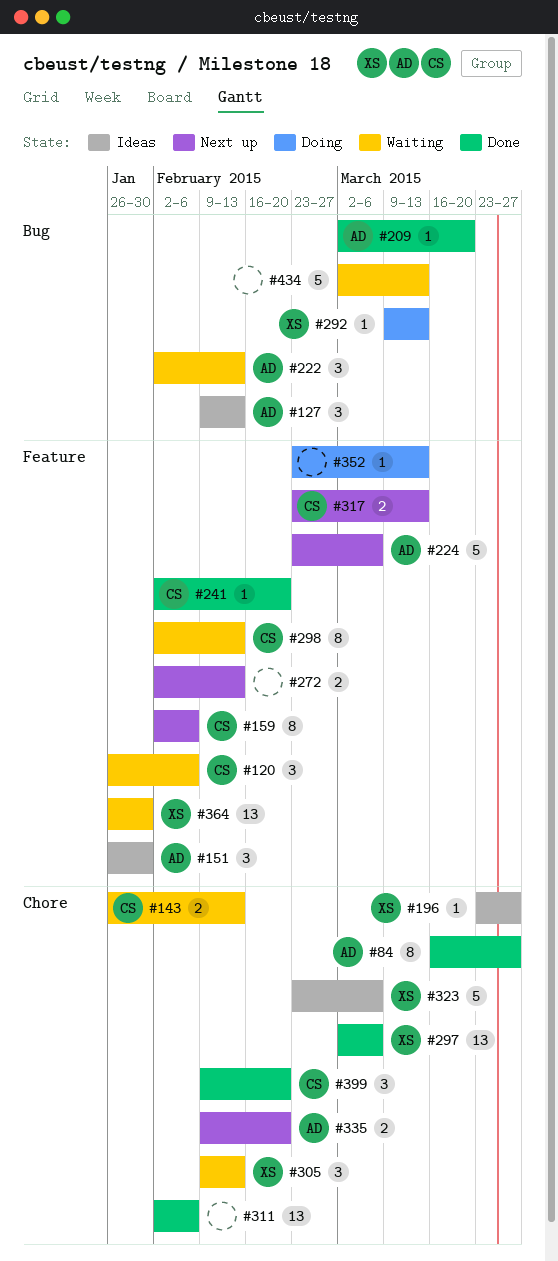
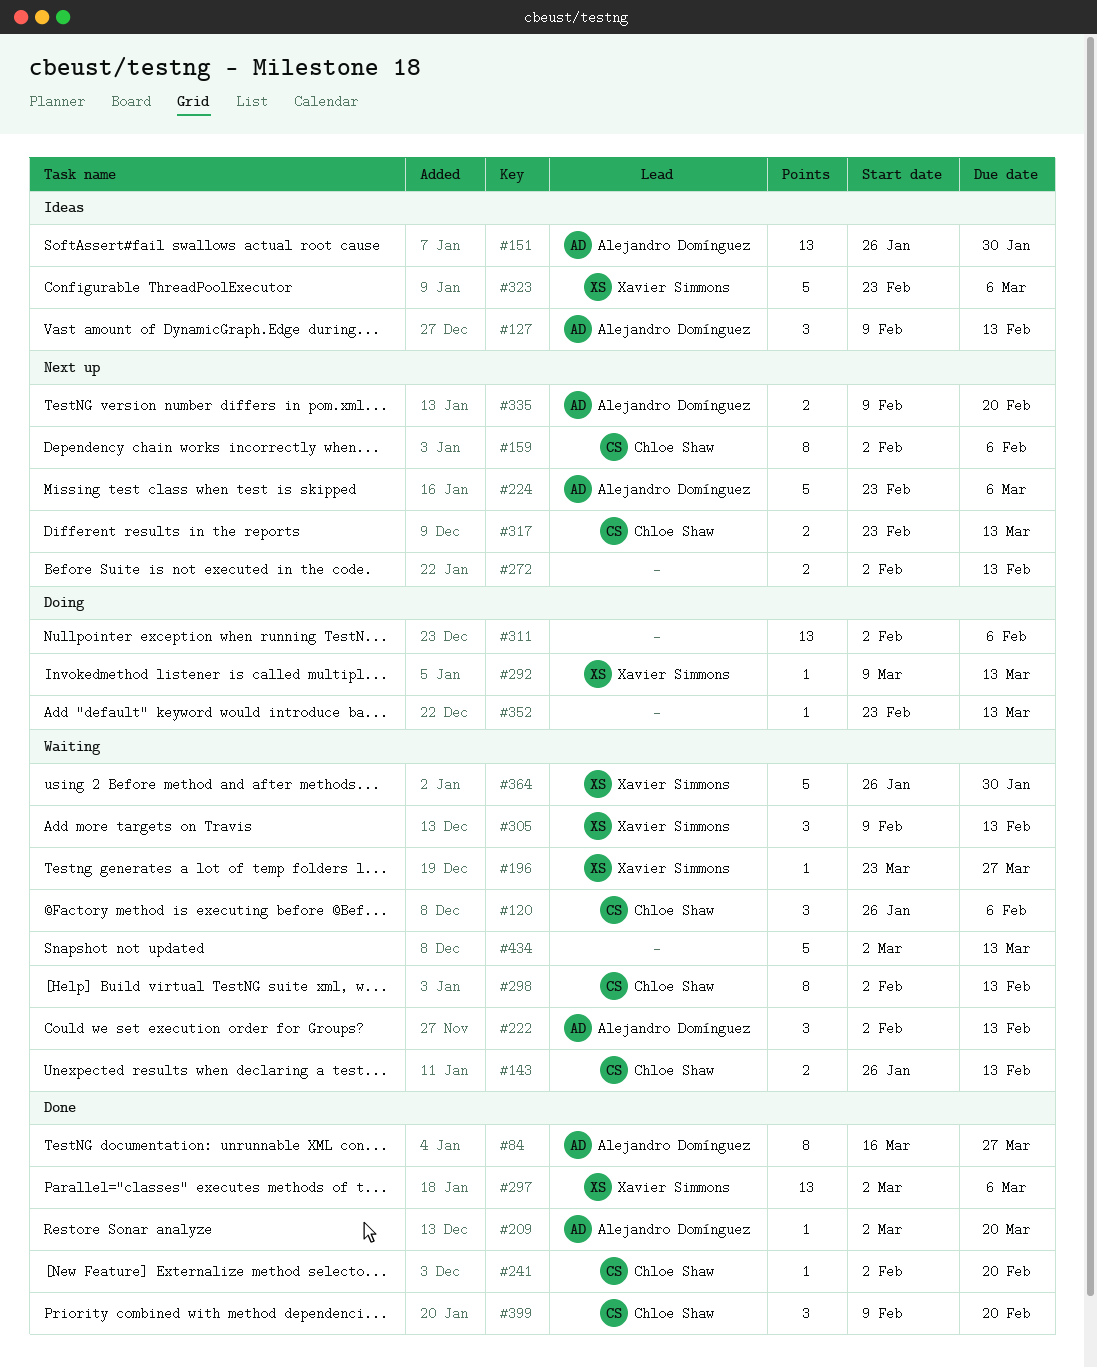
#151, estimate: 3 -> 13
#196, status: Ideas -> Waiting
#311, status: Done -> Doing
#364, estimate: 13 -> 5

